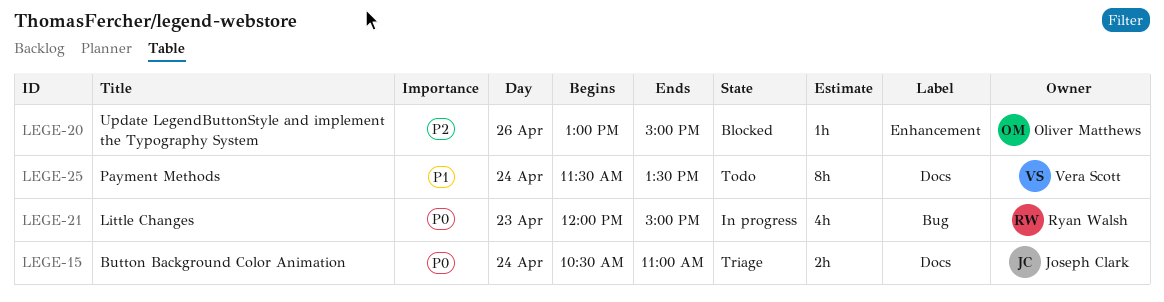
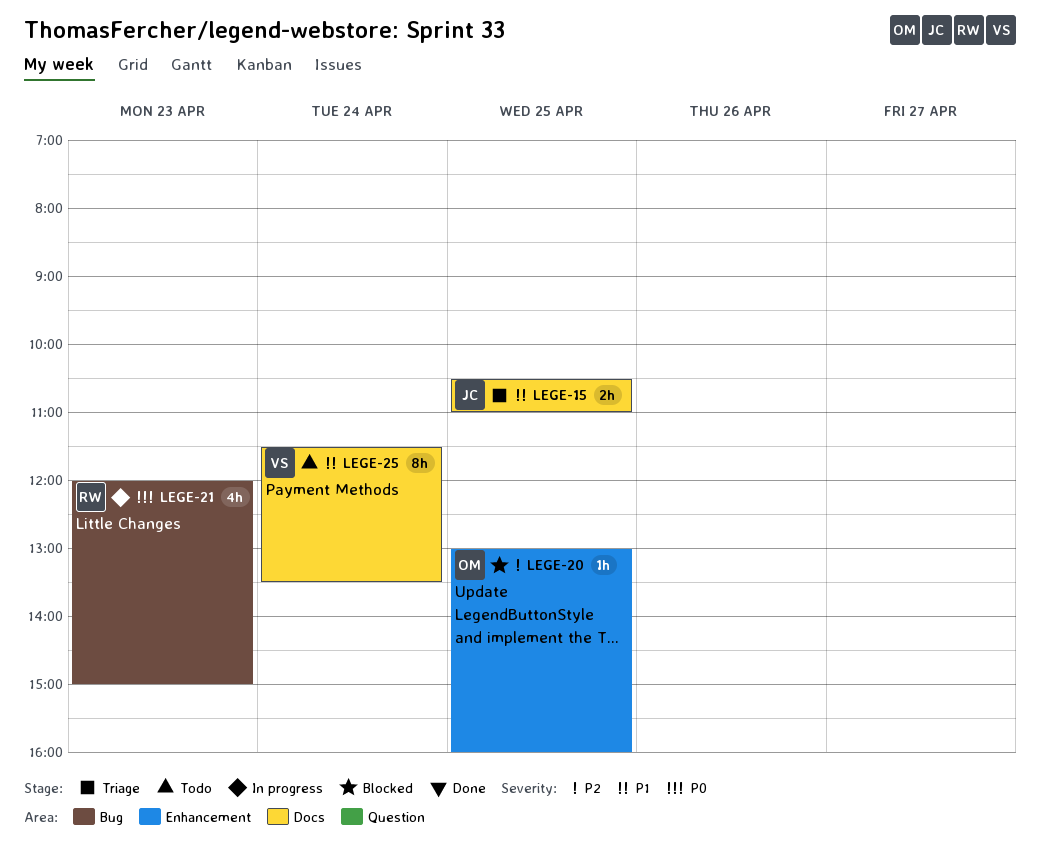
LEGE-15, priority: P0 -> P1
LEGE-15, day: Apr 24 -> Apr 25
LEGE-20, day: Apr 26 -> Apr 25
LEGE-20, ends: 15:00 -> 16:00

